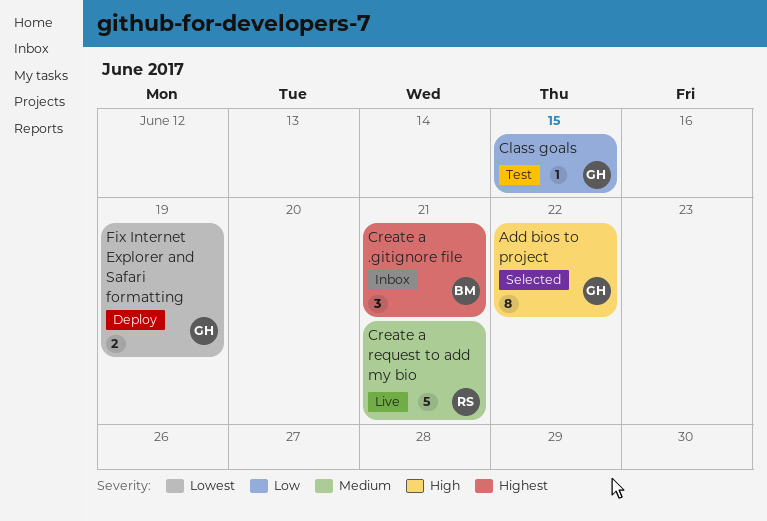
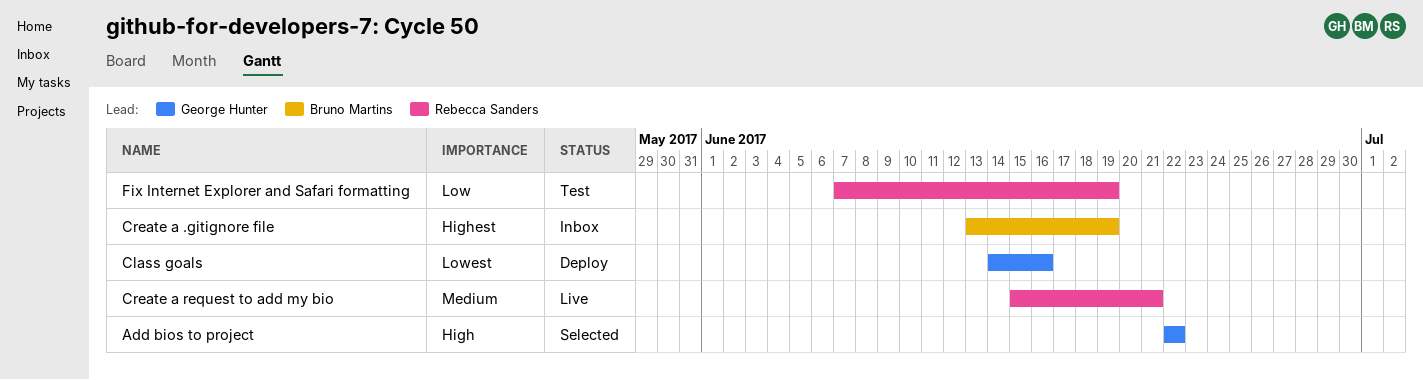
Class goals, status: Test -> Deploy
Class goals, priority: Low -> Lowest
Class goals, due: Jun 15 -> Jun 16
Create a .gitignore file, due: Jun 21 -> Jun 19
Fix Internet Explorer and Safari formatting, status: Deploy -> Test
Fix Internet Explorer and Safari formatting, owner: George Hunter -> Rebecca Sanders
Fix Internet Explorer and Safari formatting, priority: Lowest -> Low

